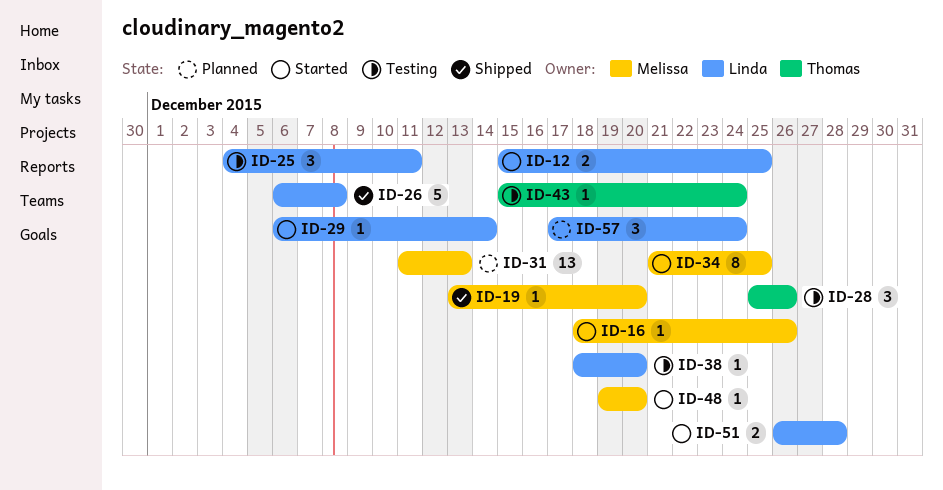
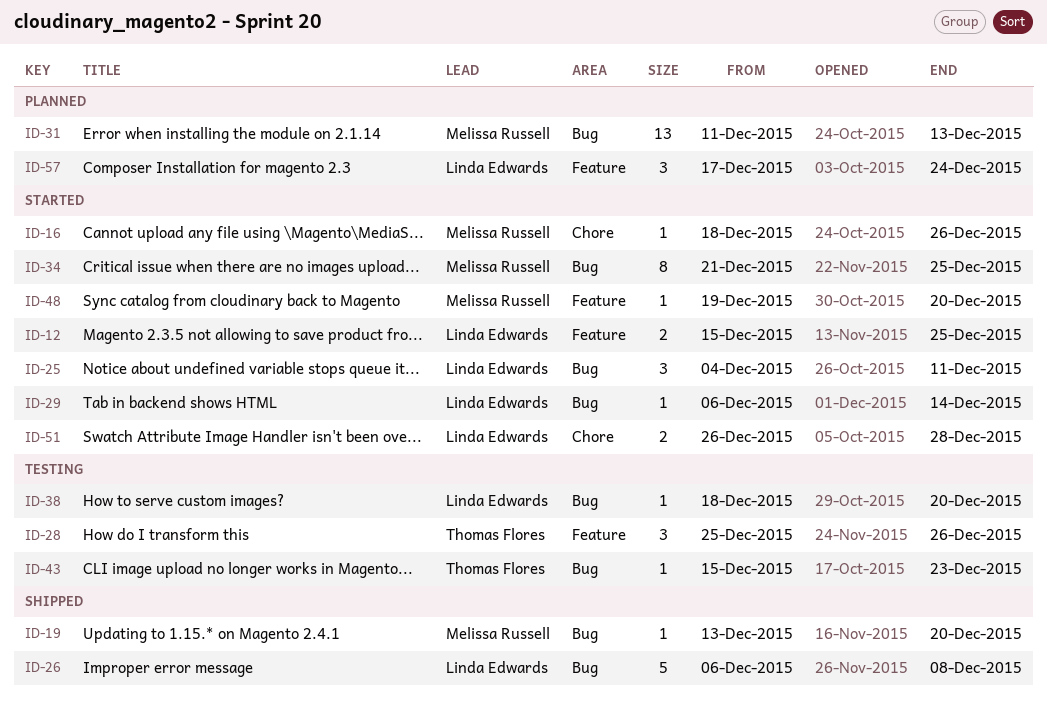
ID-25, status: Testing -> Started
ID-43, due: Dec 24 -> Dec 23

